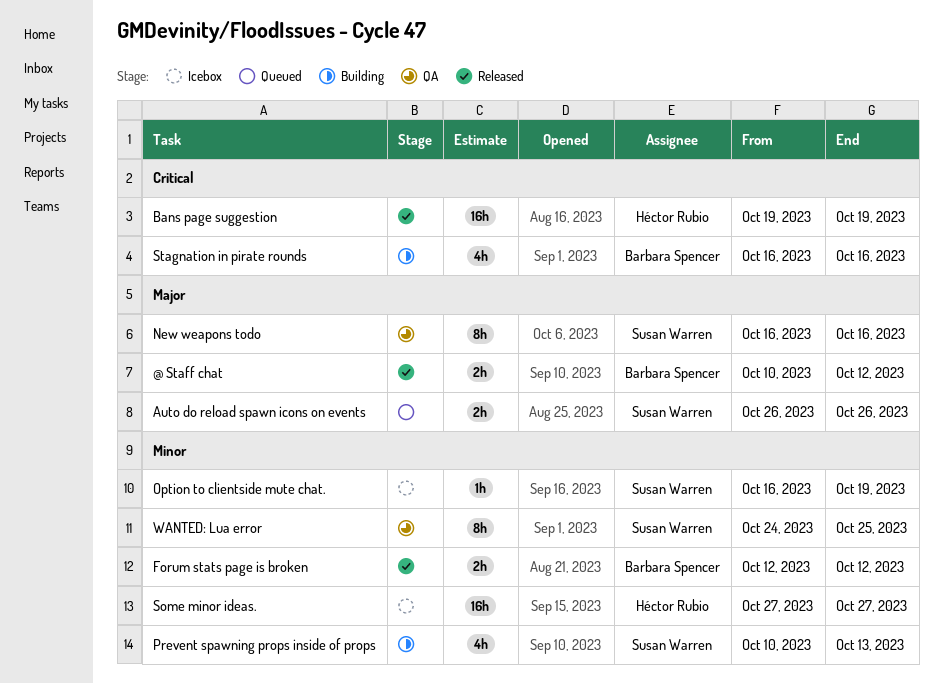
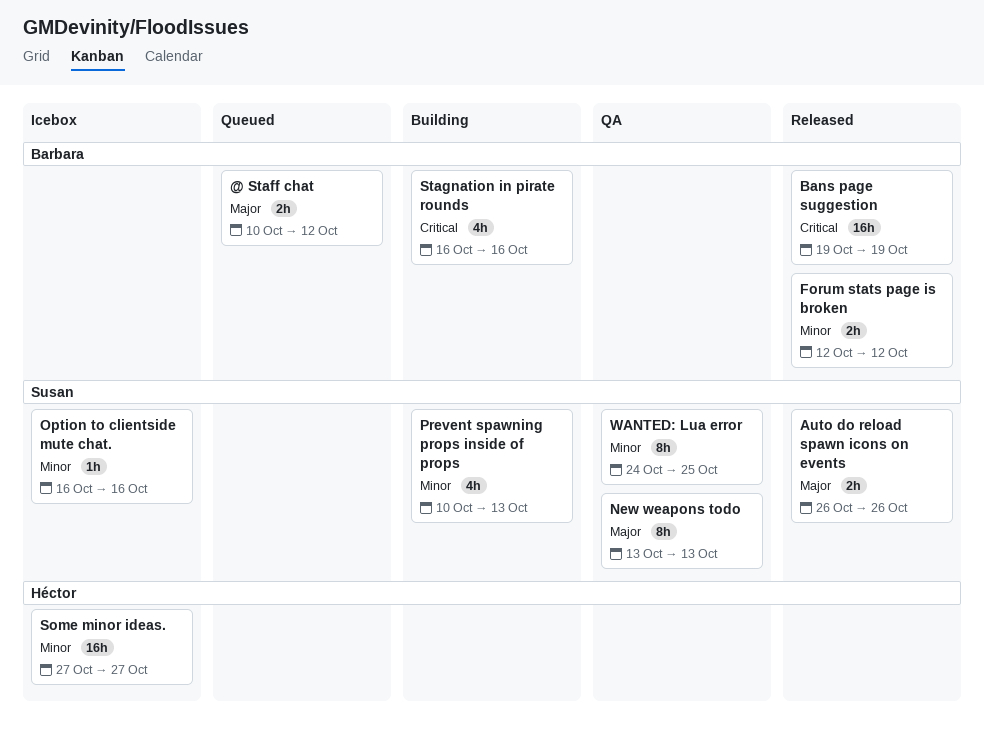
@ Staff chat, status: Released -> Queued
Auto do reload spawn icons on events, status: Queued -> Released
Bans page suggestion, owner: Héctor Rubio -> Barbara Spencer
New weapons todo, start: Oct 16 -> Oct 13
New weapons todo, due: Oct 16 -> Oct 13
Option to clientside mute chat., due: Oct 19 -> Oct 16

